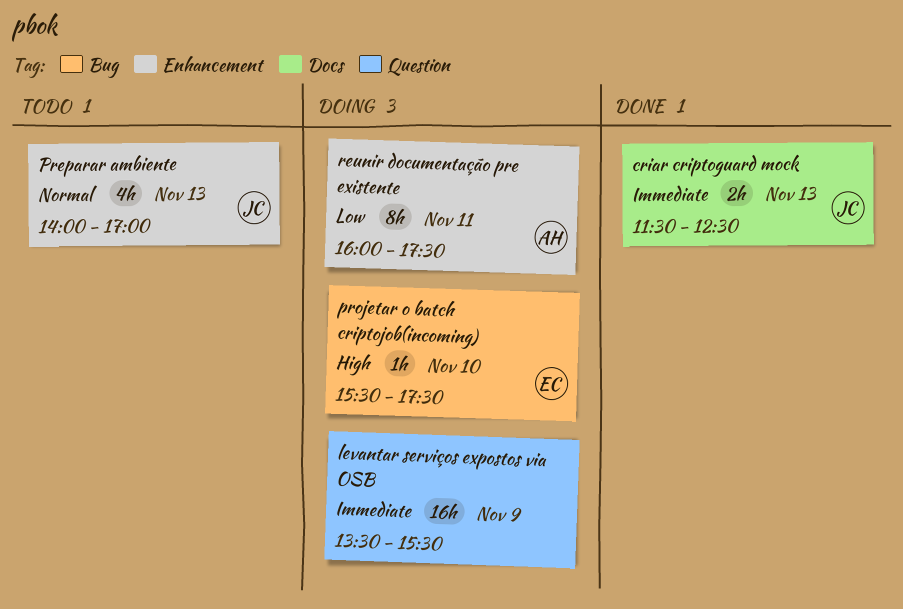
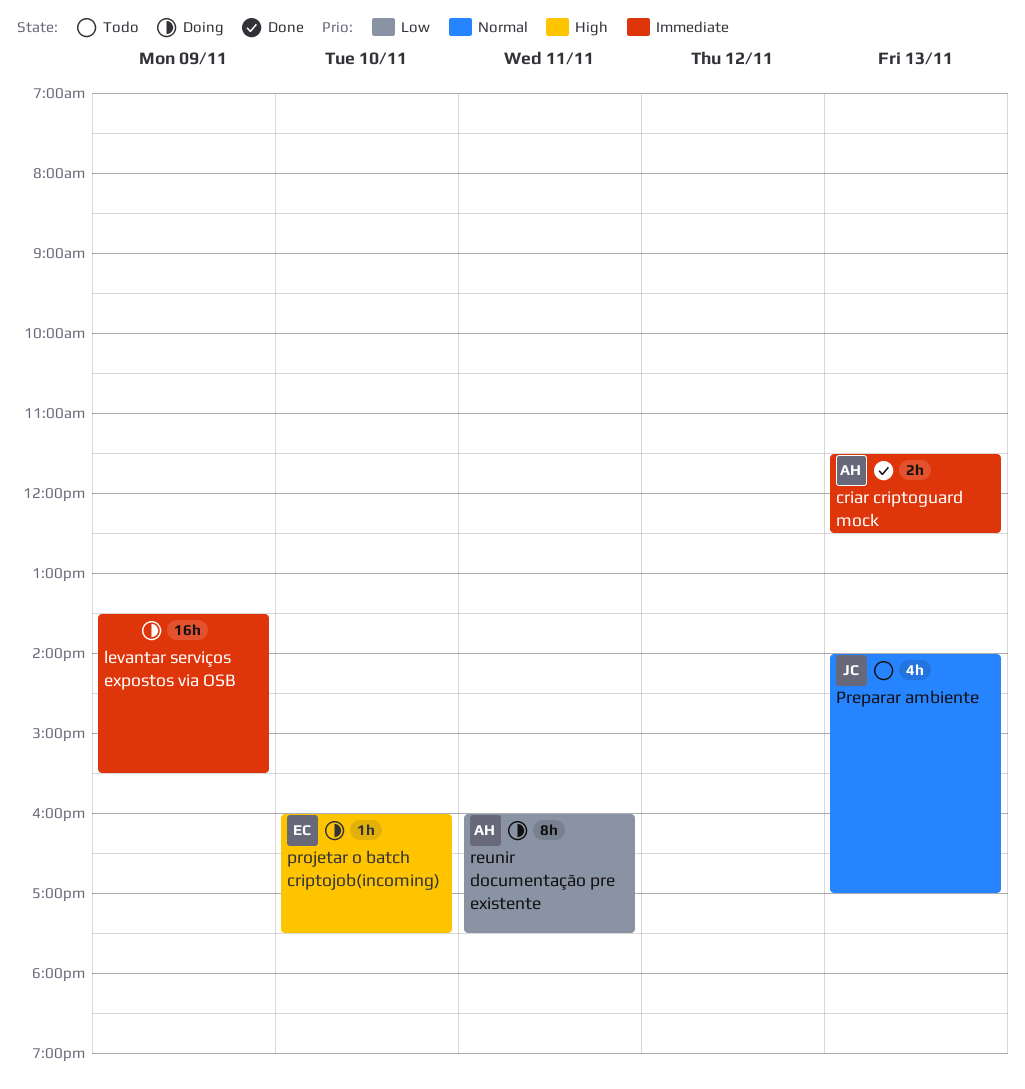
criar criptoguard mock, owner: JC -> AH
projetar o batch criptojob(incoming), begins: 15:30 -> 16:00

